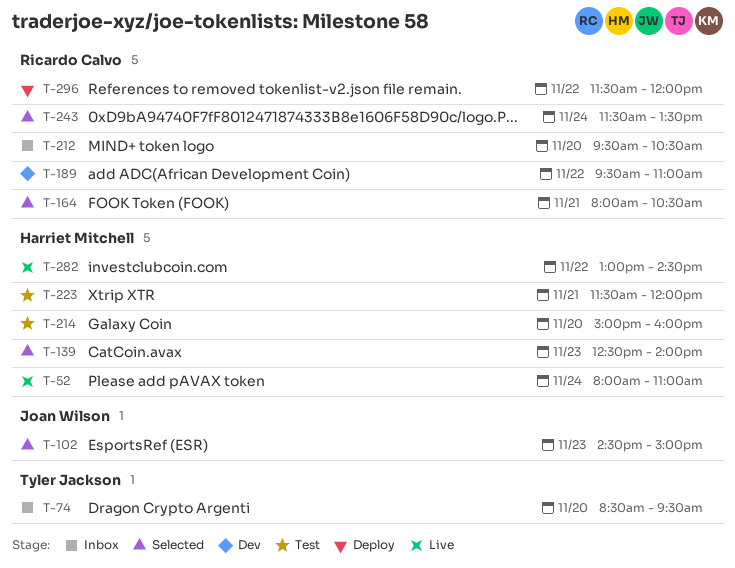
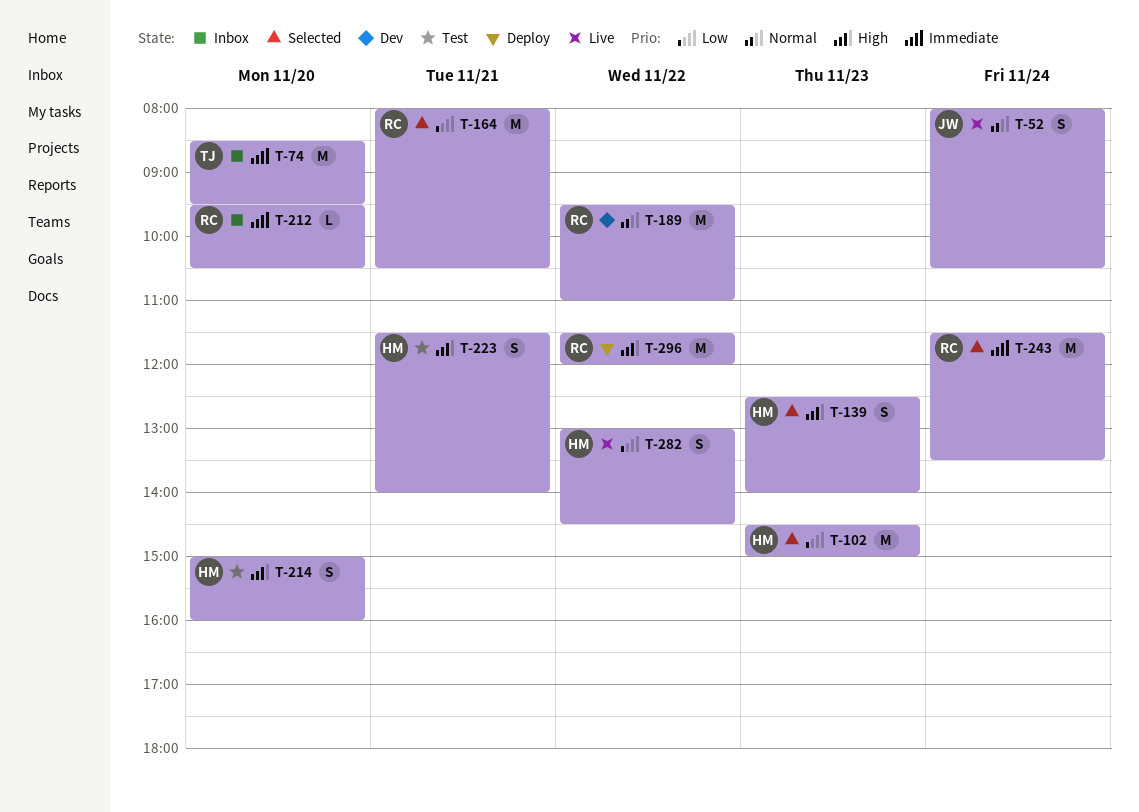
T-52, owner: Harriet Mitchell -> Joan Wilson
T-52, ends: 11:00 -> 10:30
T-102, owner: Joan Wilson -> Harriet Mitchell
T-223, ends: 12:00 -> 14:00

